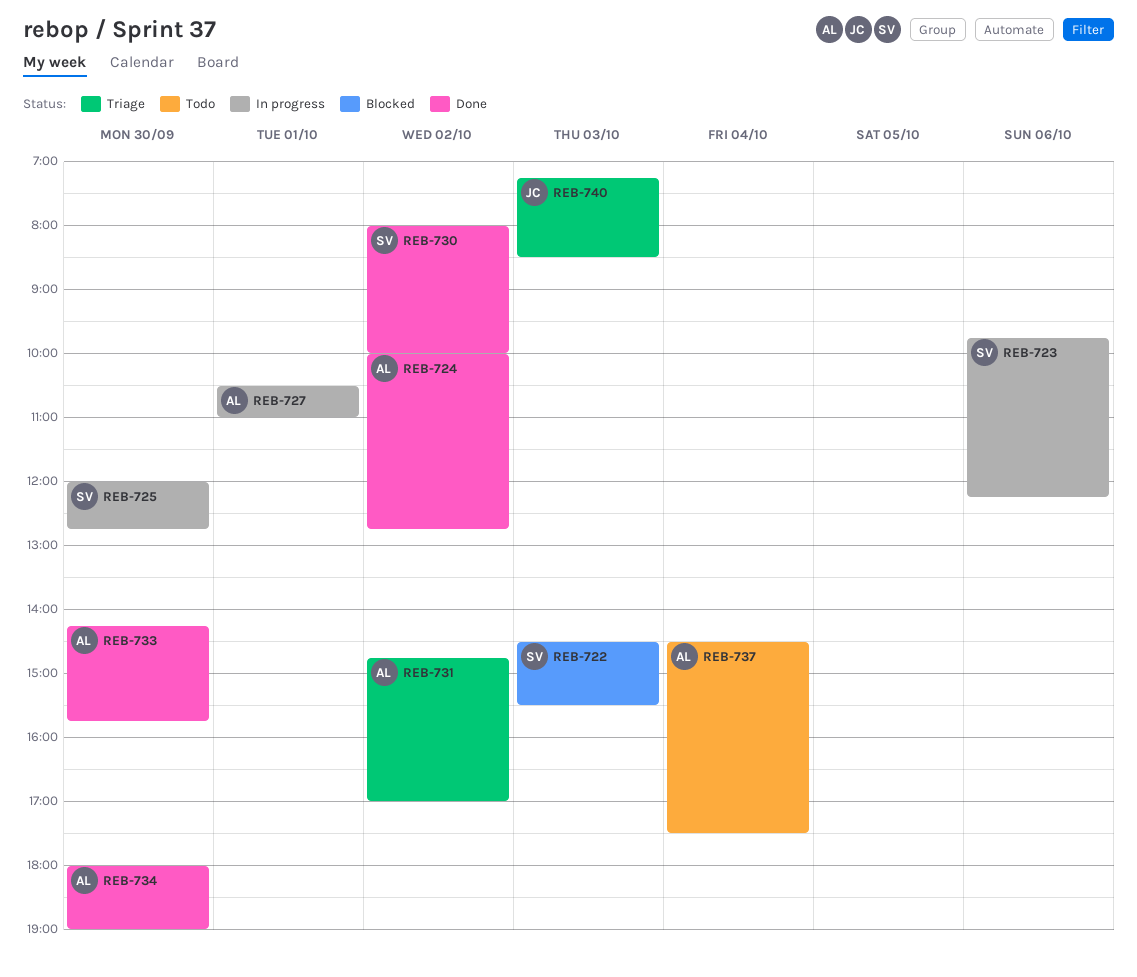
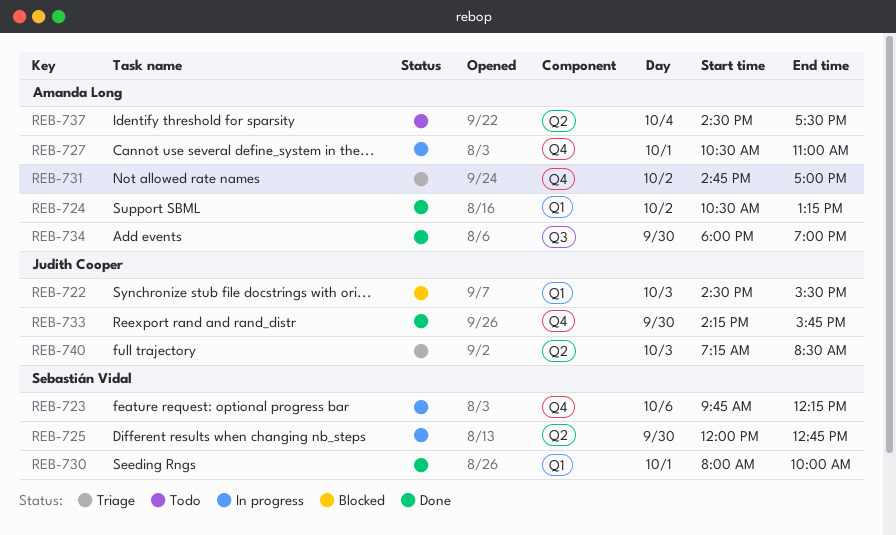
REB-722, owner: Sebastián Vidal -> Judith Cooper
REB-724, begins: 10:00 -> 10:30
REB-724, ends: 12:45 -> 13:15
REB-730, day: Oct 2 -> Oct 1
REB-733, owner: Amanda Long -> Judith Cooper

